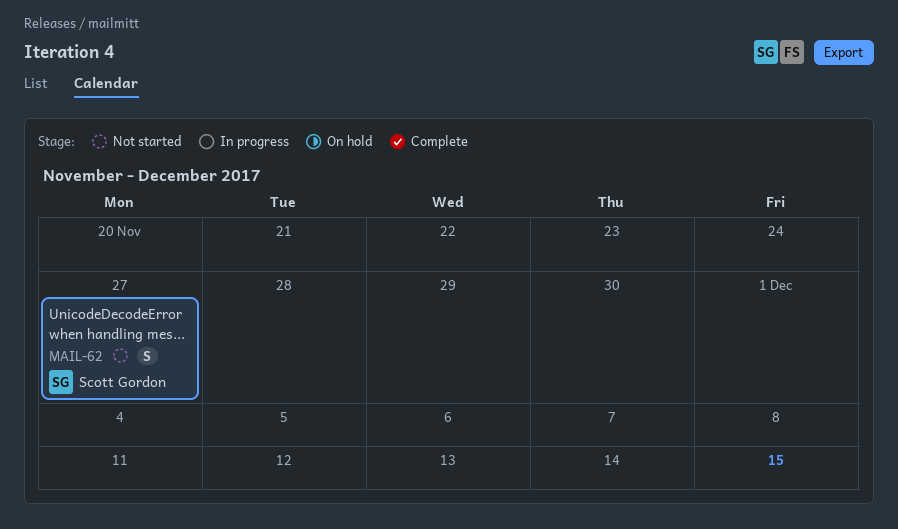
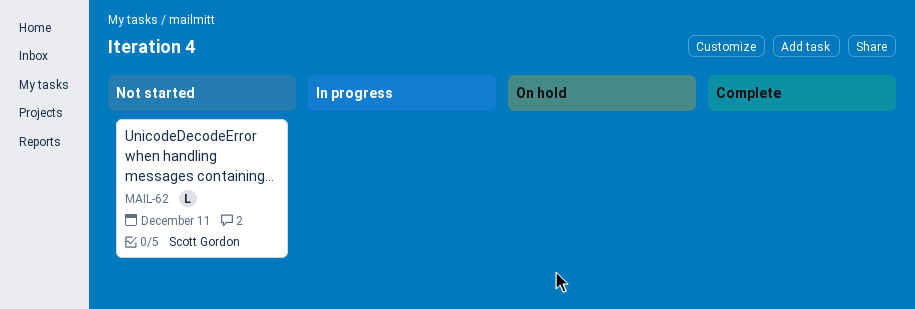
MAIL-62, estimate: S -> L
MAIL-62, due: Nov 27 -> Dec 11

